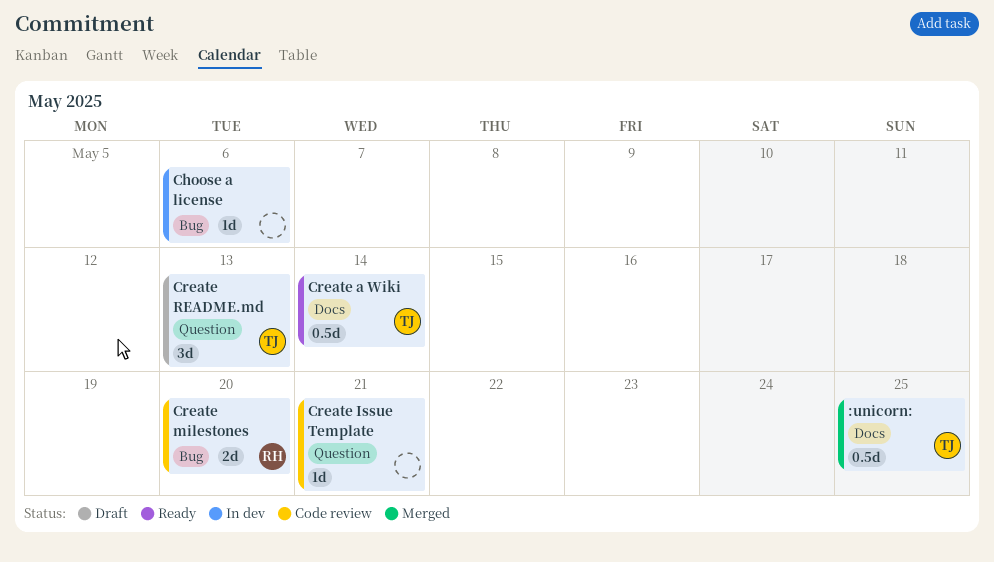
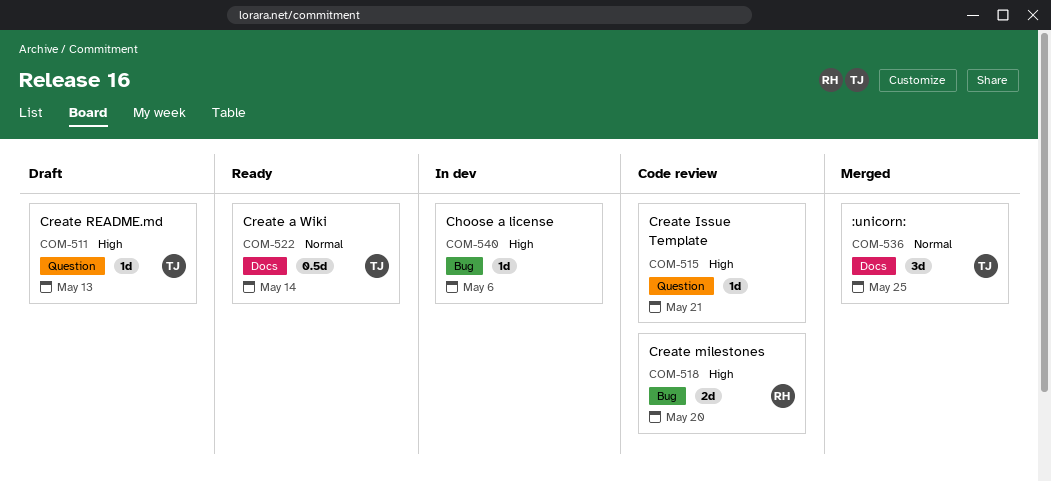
:unicorn:, estimate: 0.5d -> 3d
Create README.md, estimate: 3d -> 1d

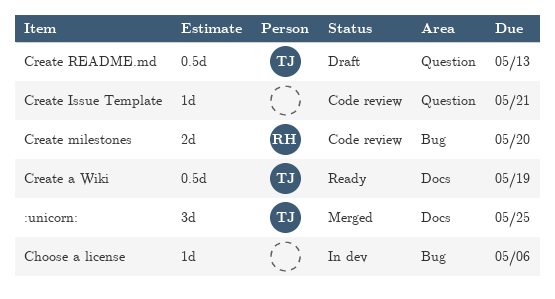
Create a Wiki, due: May 14 -> May 19
Create README.md, estimate: 1d -> 0.5d

